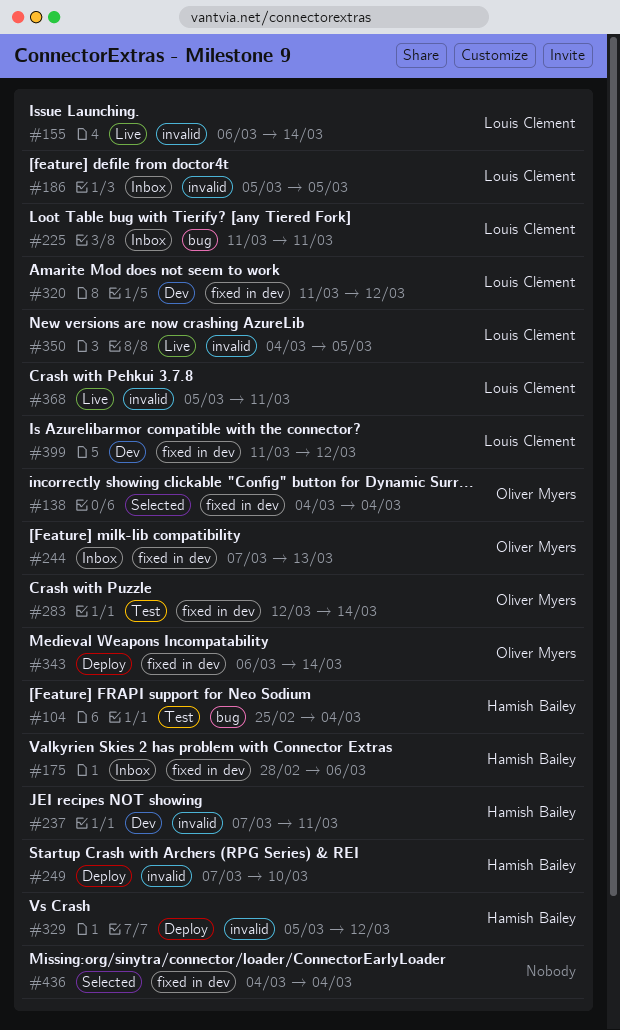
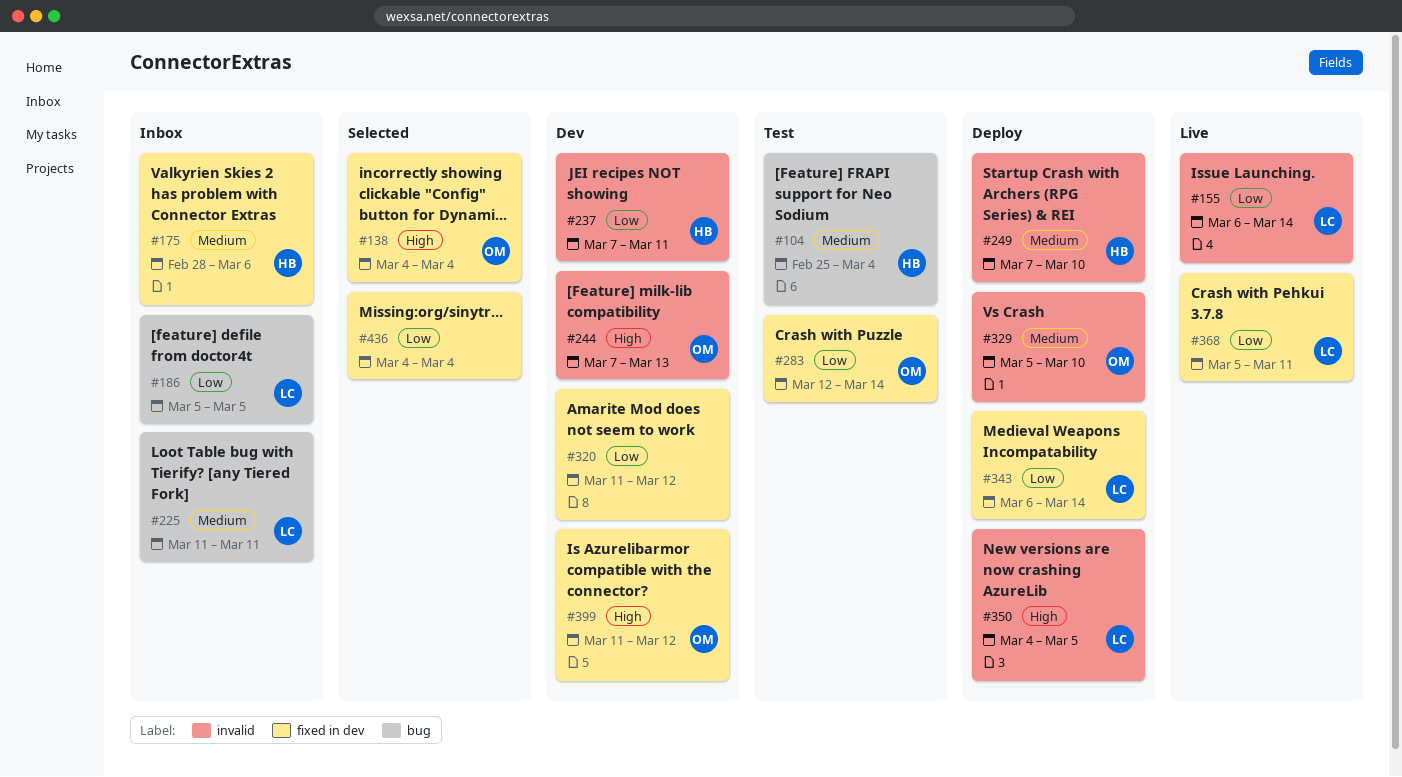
#186, label: invalid -> bug
#244, status: Inbox -> Dev
#244, label: fixed in dev -> invalid
#320, owner: Louis Clément -> none
#329, owner: Hamish Bailey -> Oliver Myers
#329, due: Mar 12 -> Mar 10
#343, owner: Oliver Myers -> Louis Clément
#350, status: Live -> Deploy
#368, label: invalid -> fixed in dev
#399, owner: Louis Clément -> Oliver Myers

